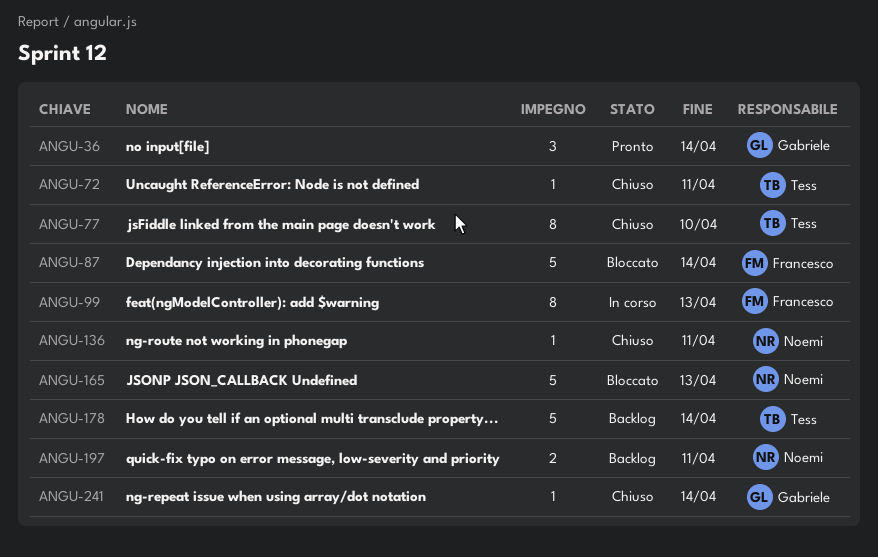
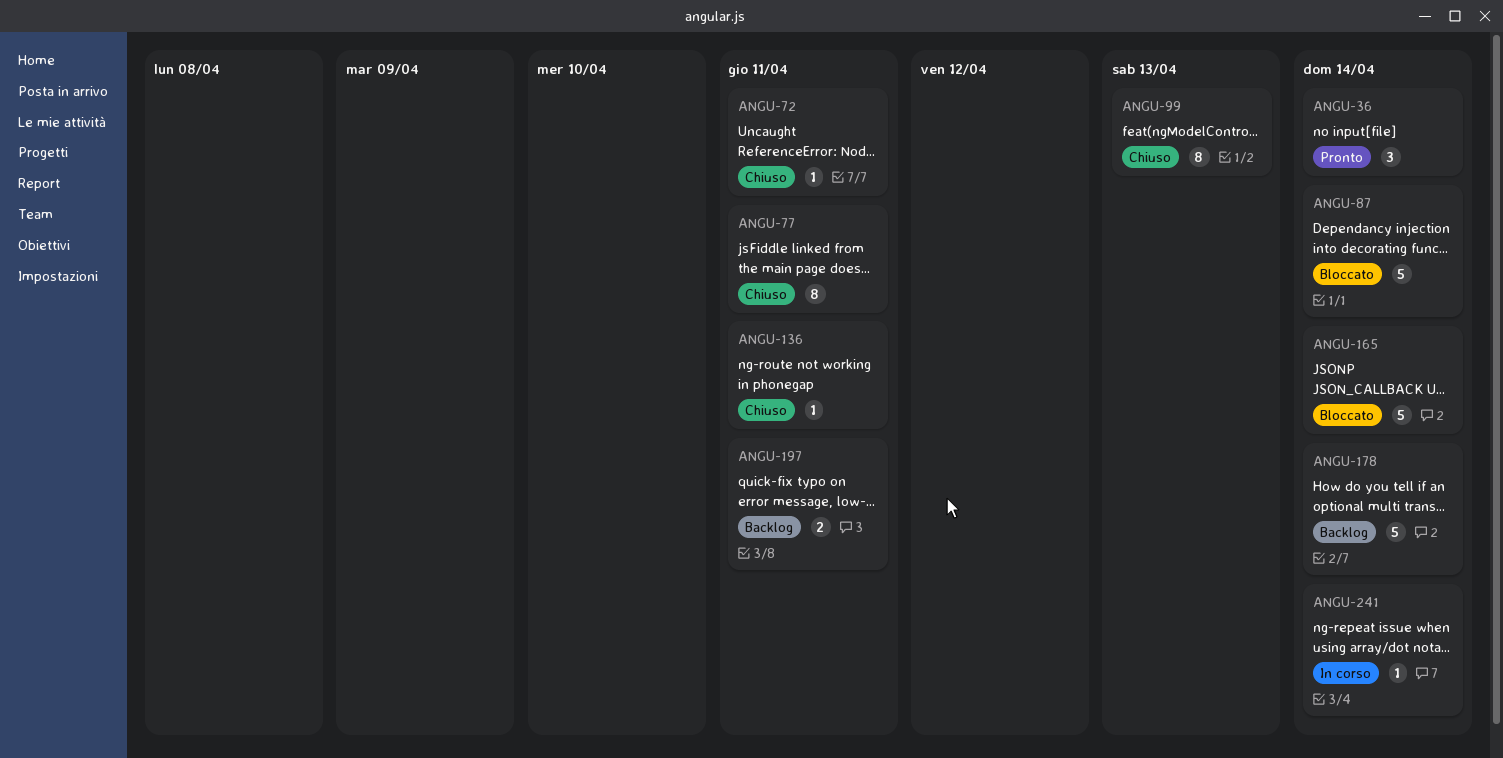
ANGU-77, due: Apr 10 -> Apr 11
ANGU-99, status: In corso -> Chiuso
ANGU-165, due: Apr 13 -> Apr 14
ANGU-241, status: Chiuso -> In corso

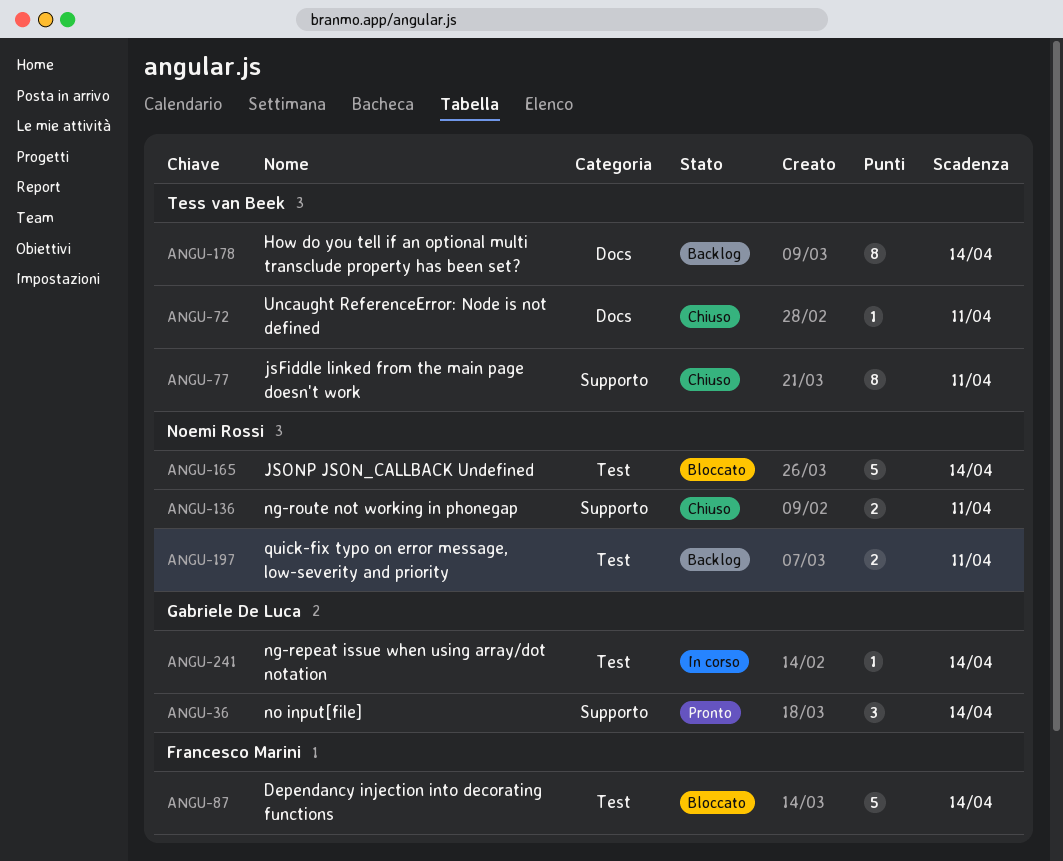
ANGU-99: present -> none
ANGU-136, estimate: 1 -> 2
ANGU-178, estimate: 5 -> 8

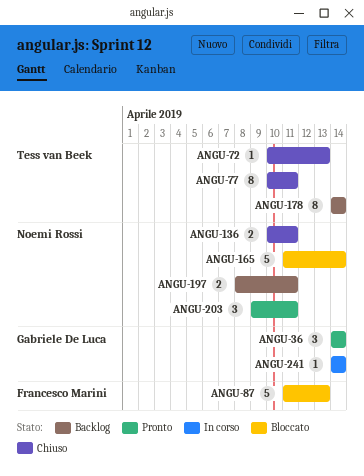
ANGU-72, due: Apr 11 -> Apr 13
ANGU-87, due: Apr 14 -> Apr 13
ANGU-203: none -> present

